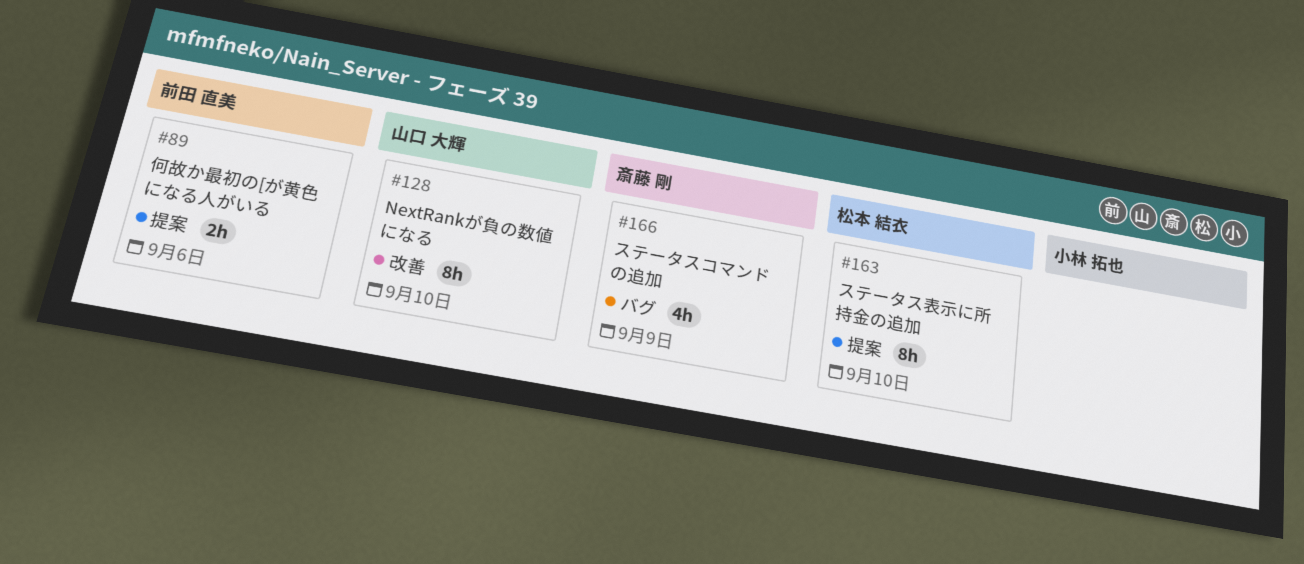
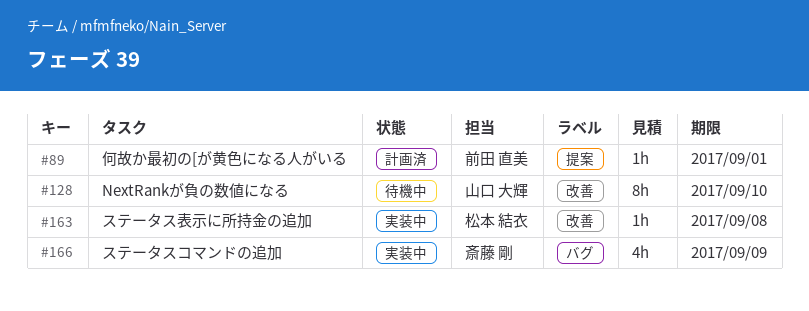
#89, estimate: 2h -> 1h
#89, due: Sep 6 -> Sep 1
#163, label: 提案 -> 改善
#163, estimate: 8h -> 1h
#163, due: Sep 10 -> Sep 8

